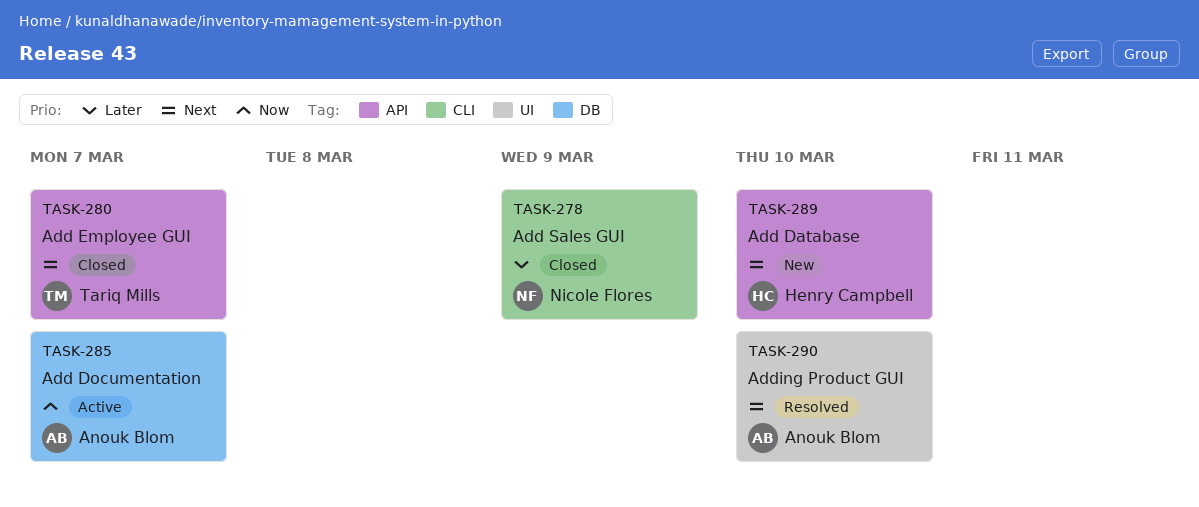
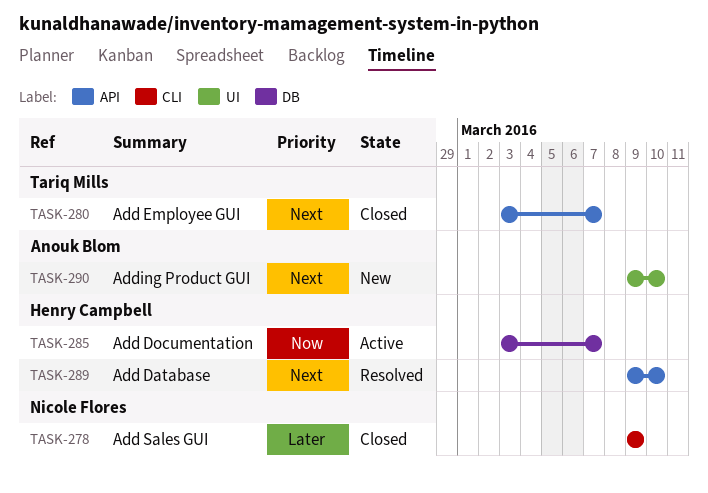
TASK-285, owner: Anouk Blom -> Henry Campbell
TASK-289, status: New -> Resolved
TASK-290, status: Resolved -> New

